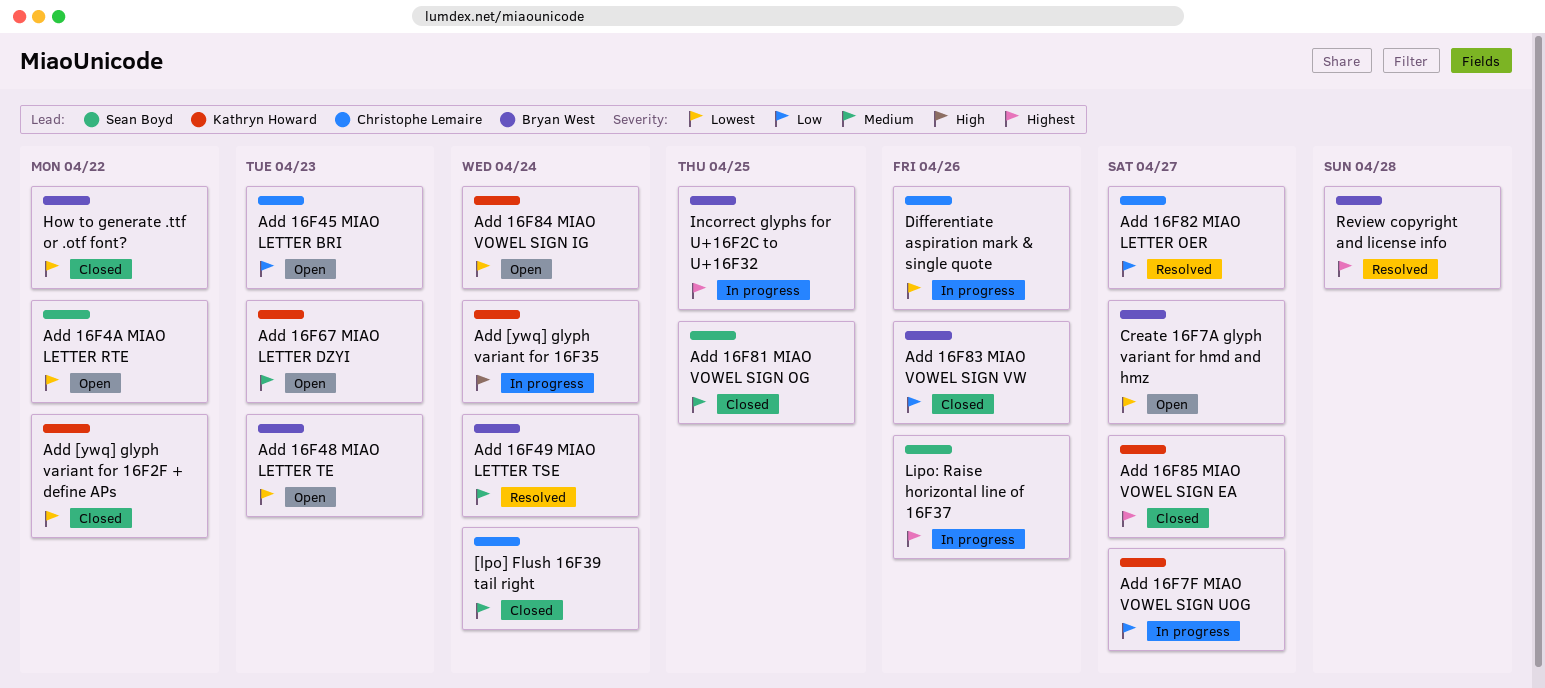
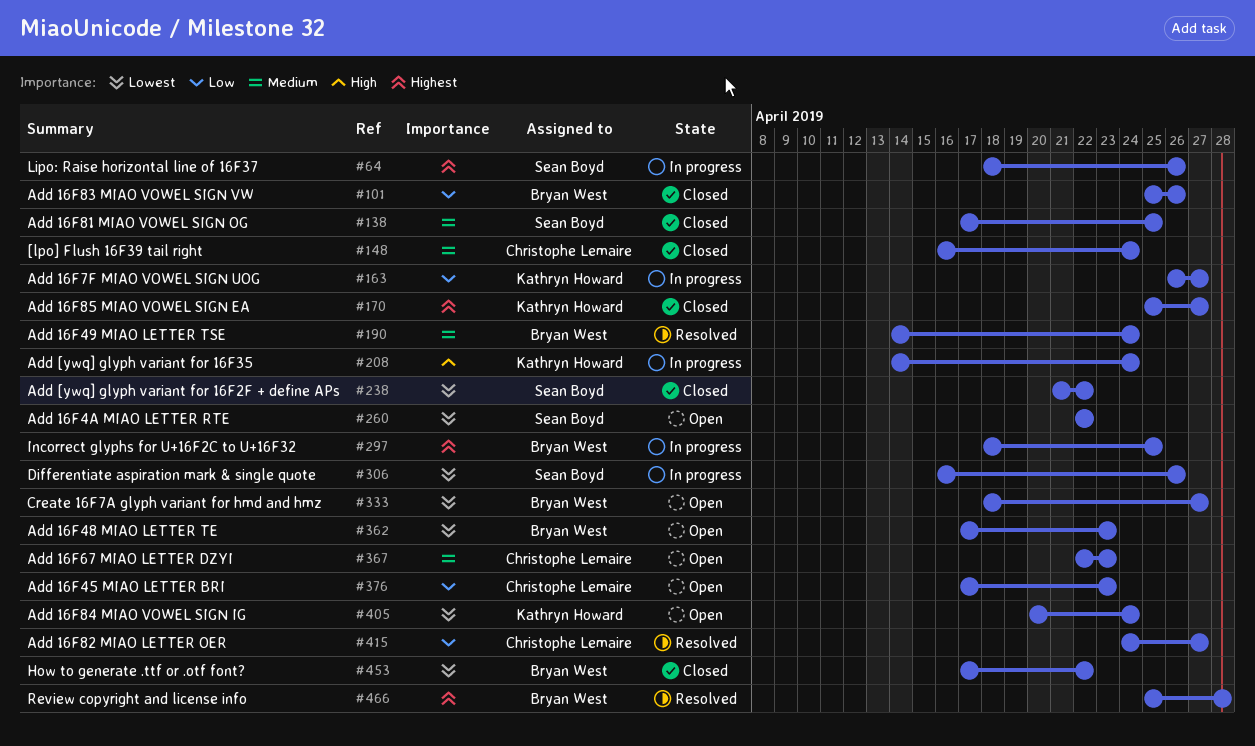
Add 16F67 MIAO LETTER DZYI, owner: Kathryn Howard -> Christophe Lemaire
Add [ywq] glyph variant for 16F2F + define APs, owner: Kathryn Howard -> Sean Boyd
Differentiate aspiration mark & single quote, owner: Christophe Lemaire -> Sean Boyd

